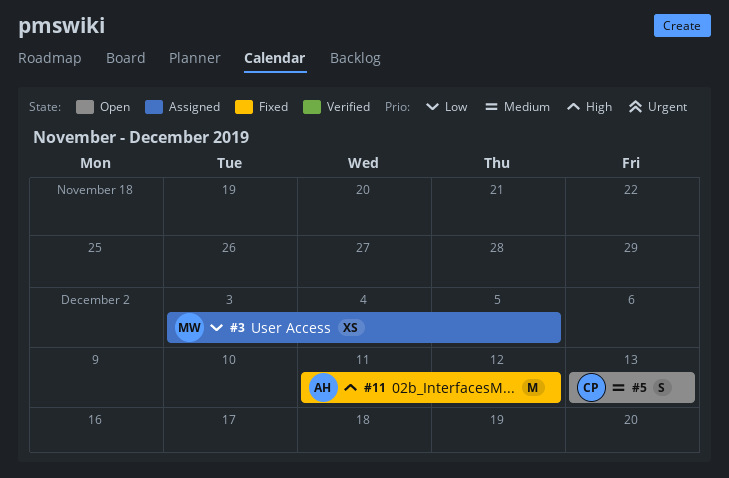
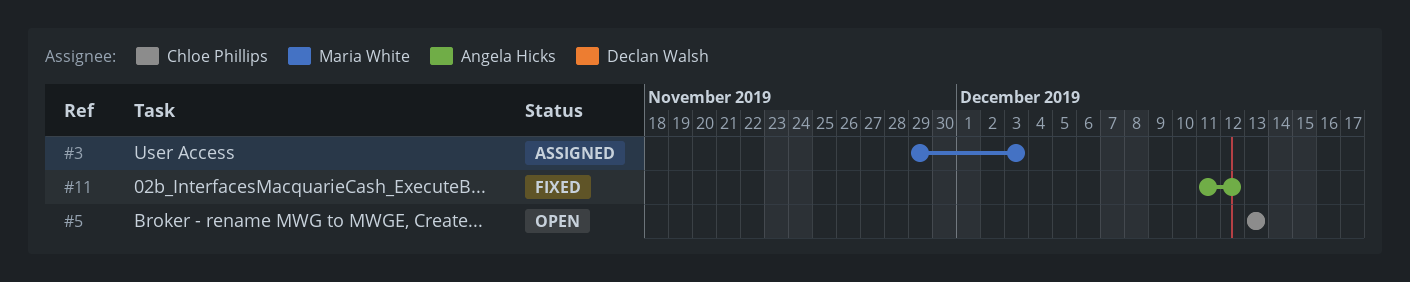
#3, start: Dec 3 -> Nov 29
#3, due: Dec 5 -> Dec 3

